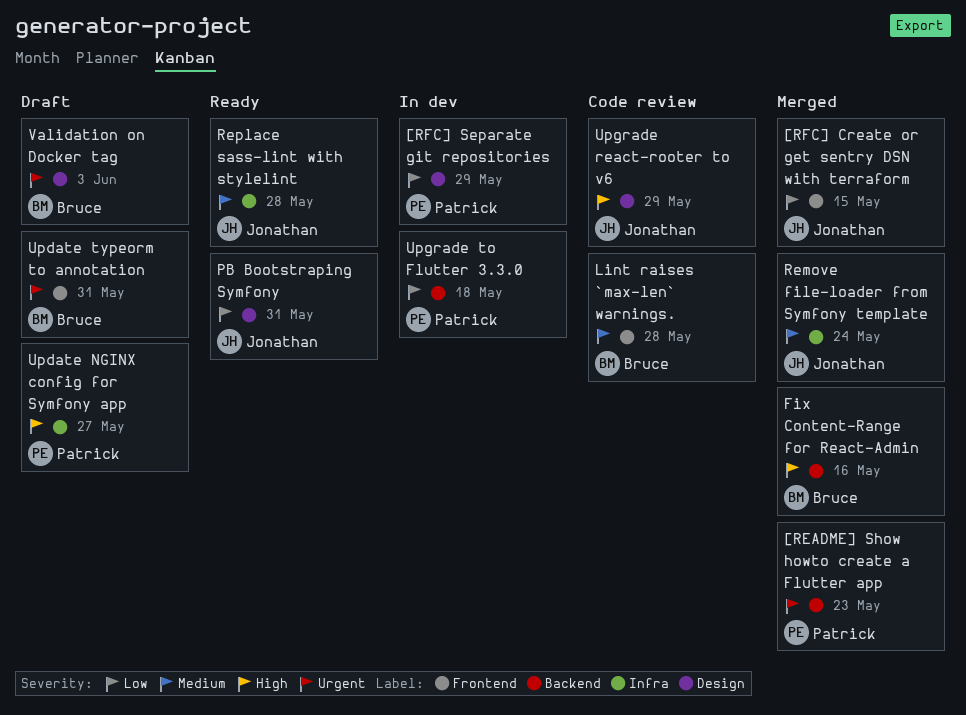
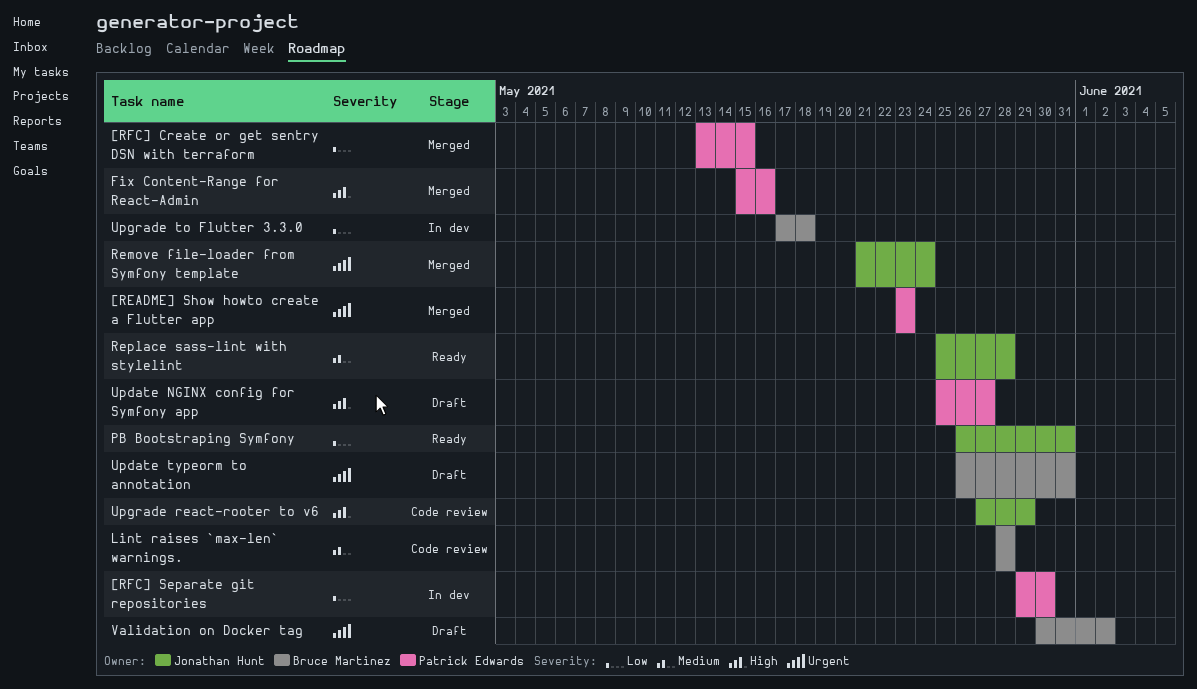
[RFC] Create or get sentry DSN with terraform, owner: Jonathan Hunt -> Patrick Edwards
[RFC] Separate git repositories, due: May 29 -> May 30
Fix Content-Range for React-Admin, owner: Bruce Martinez -> Patrick Edwards
Remove file-loader from Symfony template, priority: Medium -> Urgent
Upgrade to Flutter 3.3.0, owner: Patrick Edwards -> Bruce Martinez
Validation on Docker tag, due: Jun 3 -> Jun 2

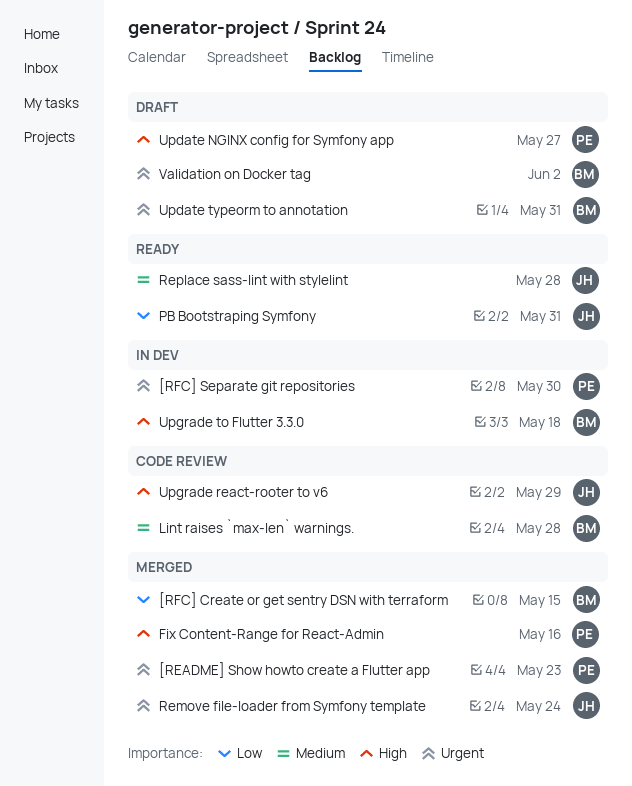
[RFC] Create or get sentry DSN with terraform, owner: Patrick Edwards -> Bruce Martinez
[RFC] Separate git repositories, priority: Low -> Urgent
Upgrade to Flutter 3.3.0, priority: Low -> High

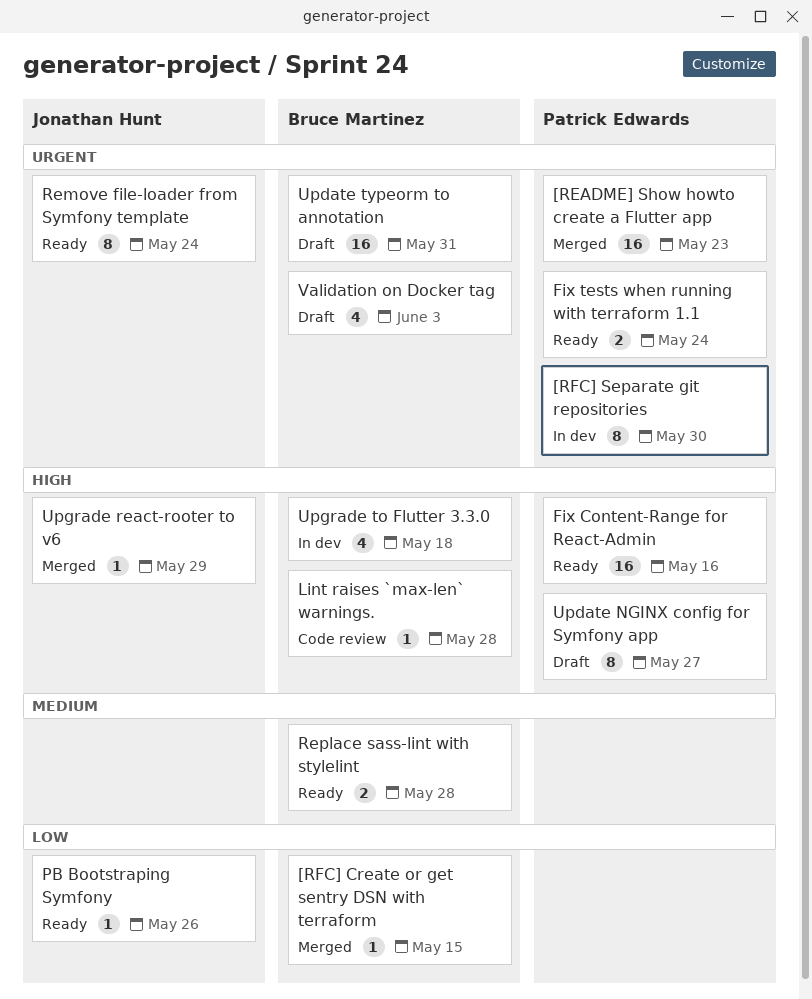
Fix Content-Range for React-Admin, status: Merged -> Ready
Fix tests when running with terraform 1.1: none -> present
Lint raises `max-len` warnings., priority: Medium -> High
PB Bootstraping Symfony, due: May 31 -> May 26
Remove file-loader from Symfony template, status: Merged -> Ready
Replace sass-lint with stylelint, owner: Jonathan Hunt -> Bruce Martinez
Upgrade react-rooter to v6, status: Code review -> Merged
Validation on Docker tag, due: Jun 2 -> Jun 3

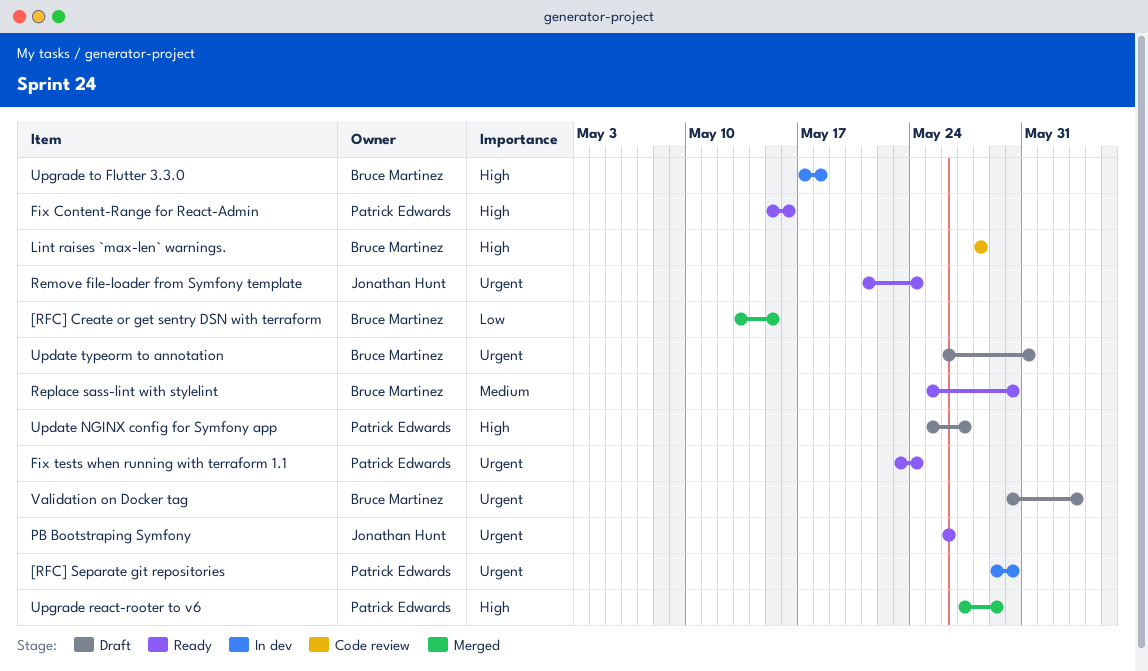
[README] Show howto create a Flutter app: present -> none
PB Bootstraping Symfony, priority: Low -> Urgent
Replace sass-lint with stylelint, due: May 28 -> May 30
Upgrade react-rooter to v6, owner: Jonathan Hunt -> Patrick Edwards

